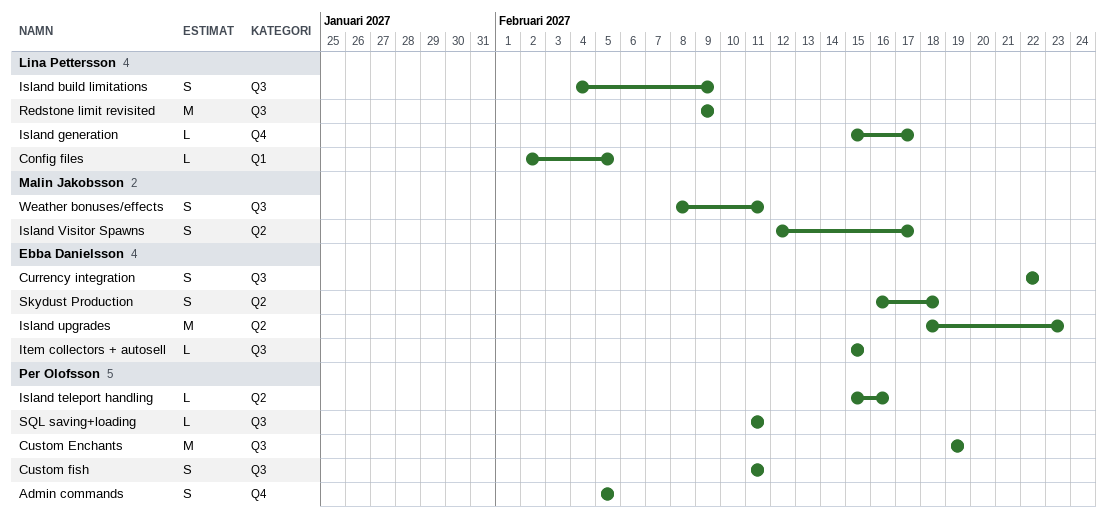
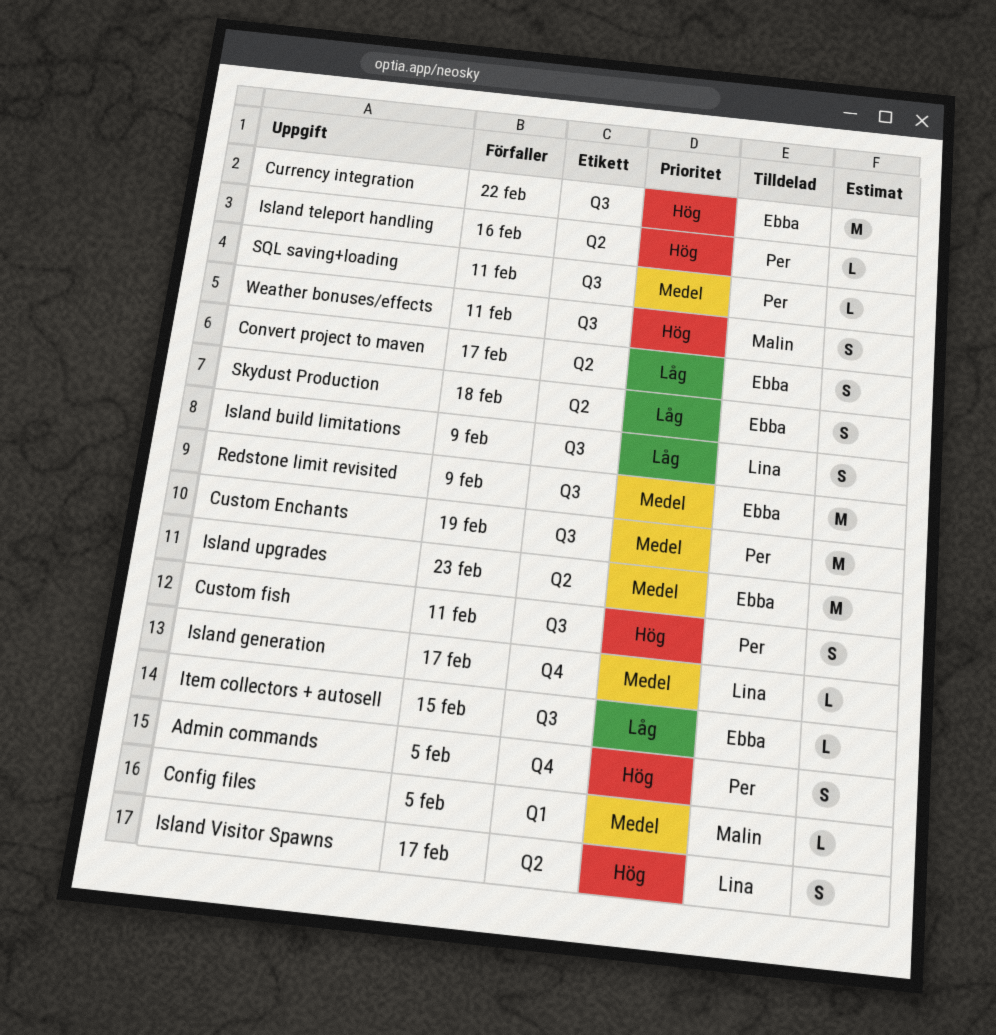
Config files, owner: Lina Pettersson -> Malin Jakobsson
Convert project to maven: none -> present
Currency integration, estimate: S -> M
Island Visitor Spawns, owner: Malin Jakobsson -> Lina Pettersson
Redstone limit revisited, owner: Lina Pettersson -> Ebba Danielsson

